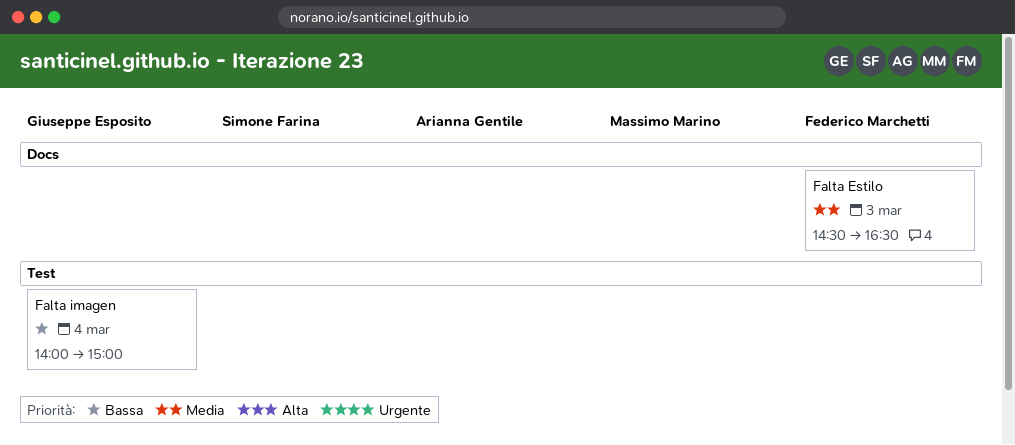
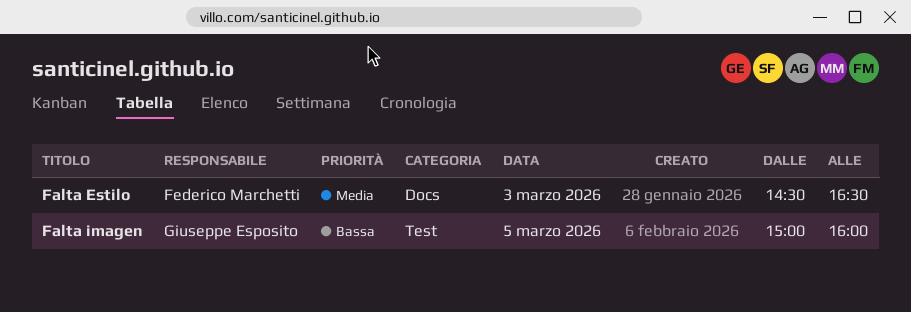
Falta imagen, day: Mar 4 -> Mar 5
Falta imagen, begins: 14:00 -> 15:00
Falta imagen, ends: 15:00 -> 16:00

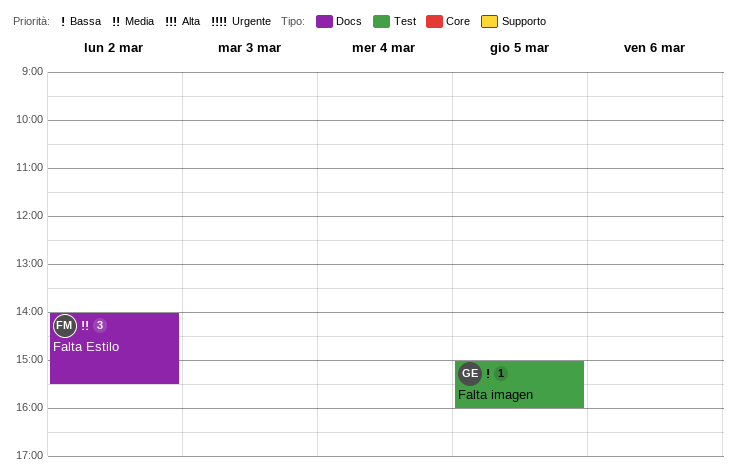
Falta Estilo, day: Mar 3 -> Mar 2
Falta Estilo, begins: 14:30 -> 14:00
Falta Estilo, ends: 16:30 -> 15:30

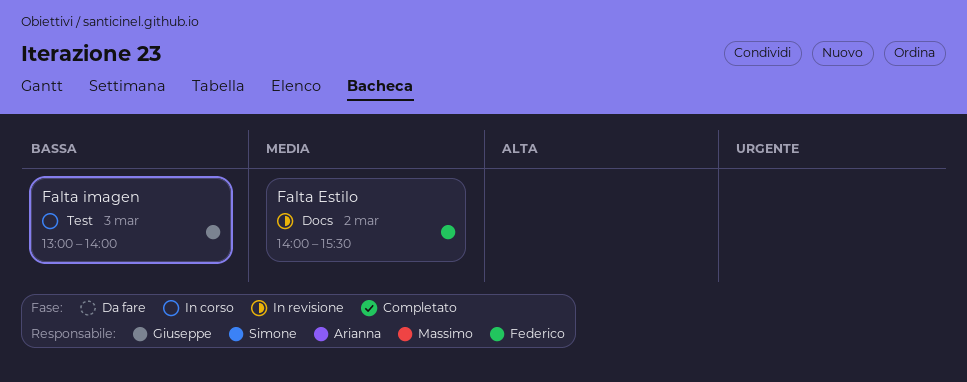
Falta imagen, day: Mar 5 -> Mar 3
Falta imagen, begins: 15:00 -> 13:00
Falta imagen, ends: 16:00 -> 14:00

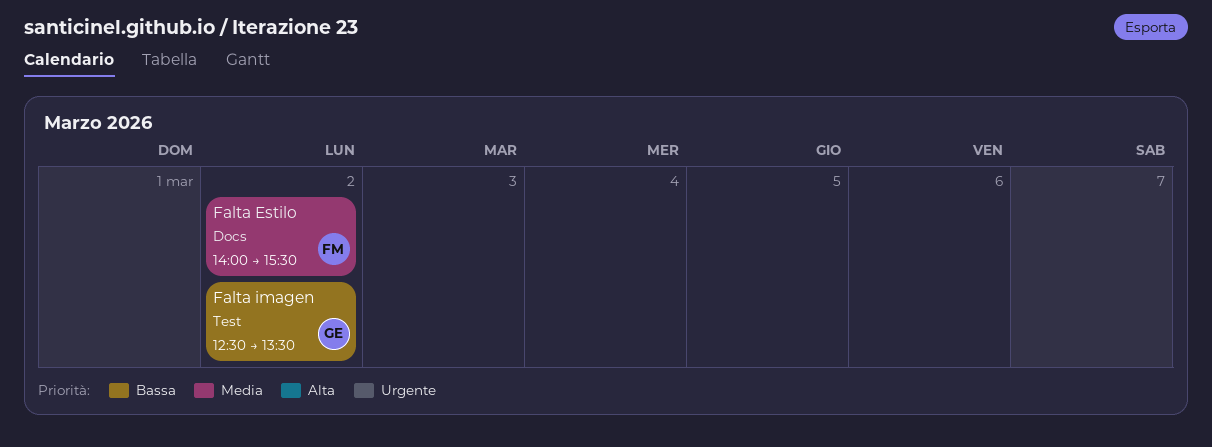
Falta imagen, day: Mar 3 -> Mar 2
Falta imagen, begins: 13:00 -> 12:30
Falta imagen, ends: 14:00 -> 13:30

